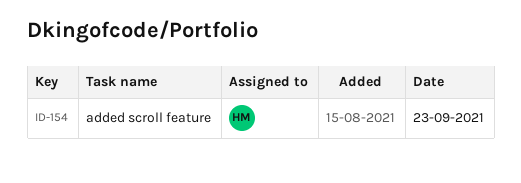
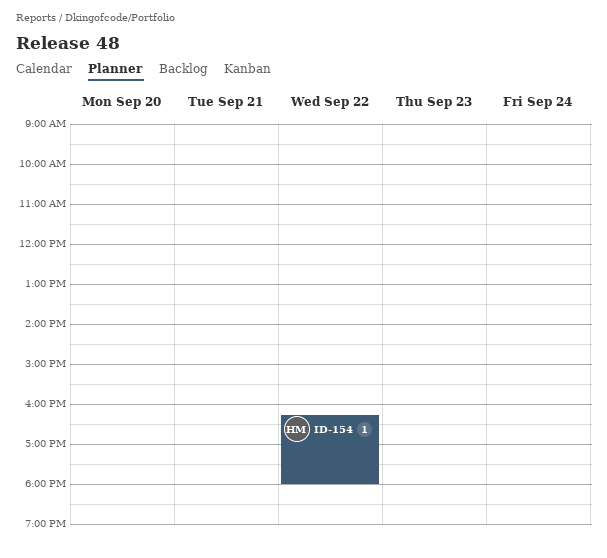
ID-154, day: Sep 23 -> Sep 22

